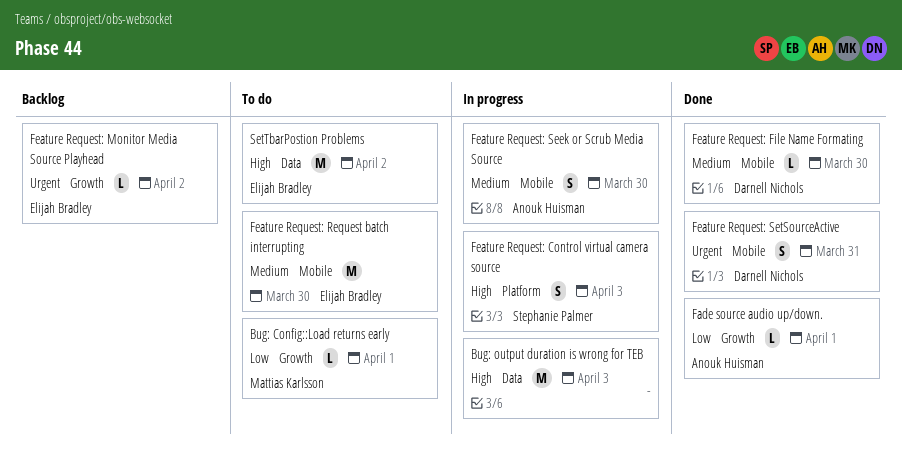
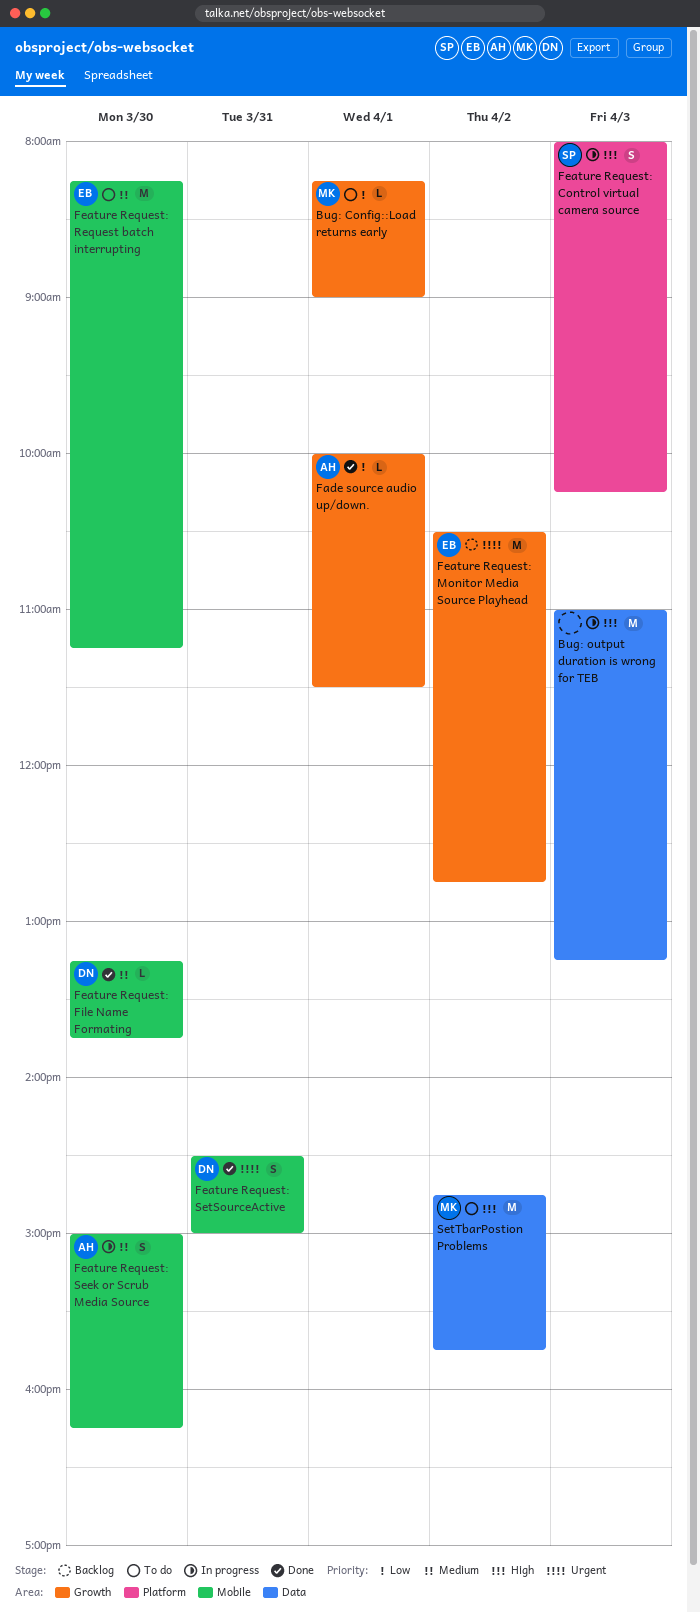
Feature Request: Monitor Media Source Playhead, estimate: L -> M
SetTbarPostion Problems, owner: Elijah Bradley -> Mattias Karlsson

